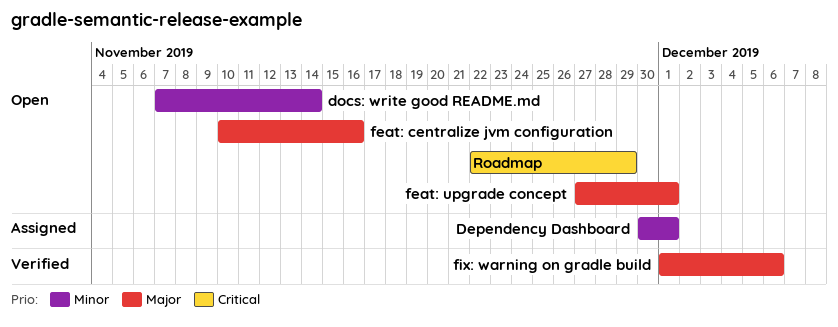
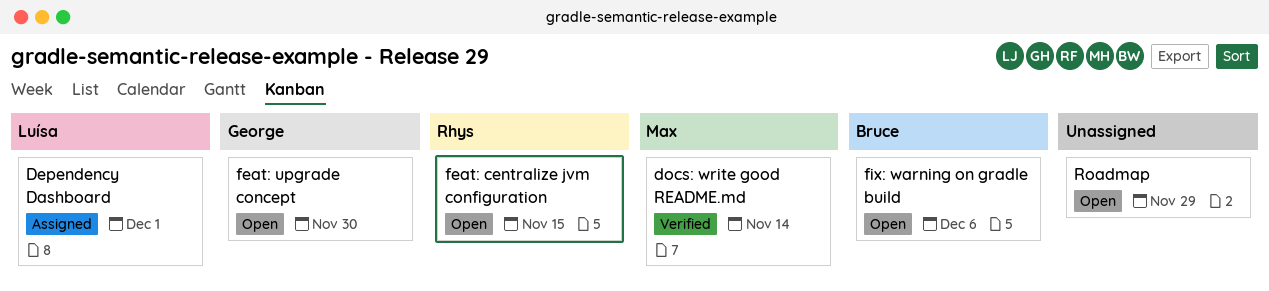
docs: write good README.md, status: Open -> Verified
feat: centralize jvm configuration, due: Nov 16 -> Nov 15
feat: upgrade concept, due: Dec 1 -> Nov 30
fix: warning on gradle build, status: Verified -> Open

